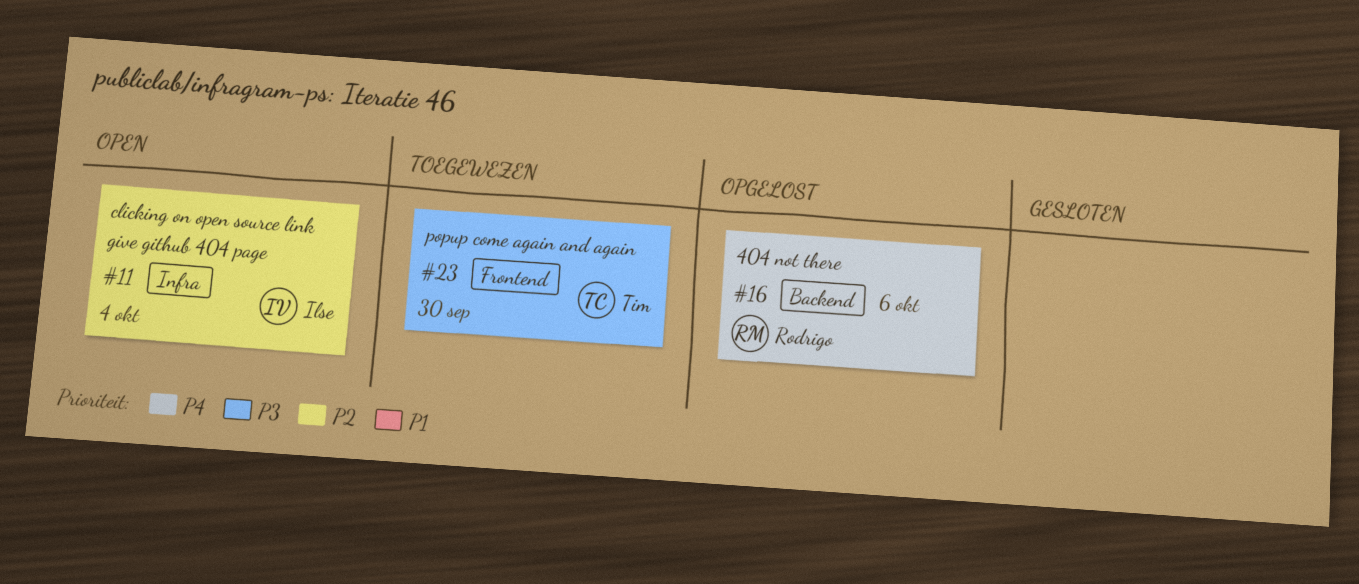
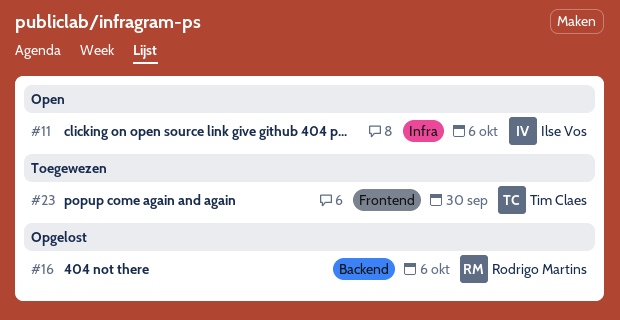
#11, due: Oct 4 -> Oct 6

